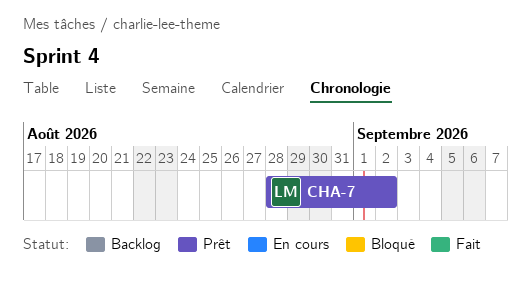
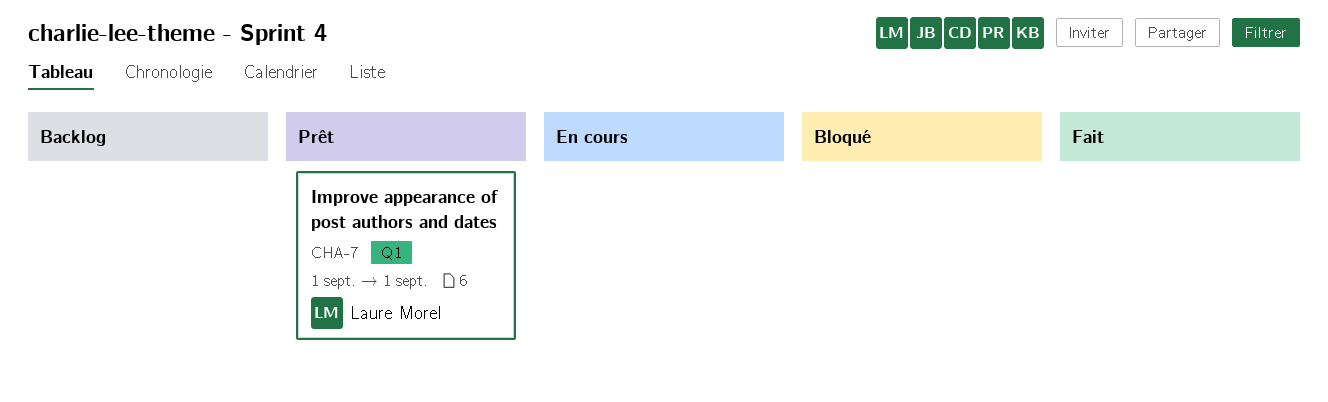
CHA-7, start: Aug 28 -> Sep 1
CHA-7, due: Sep 2 -> Sep 1

